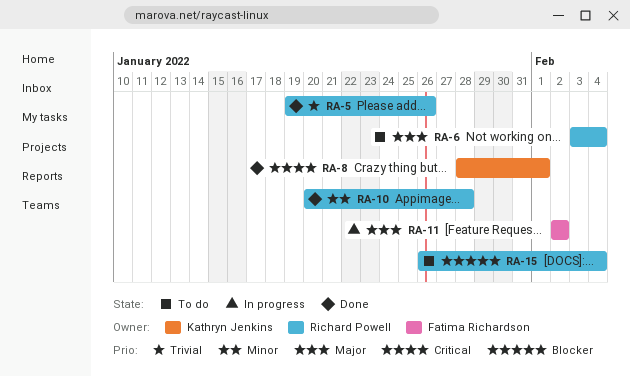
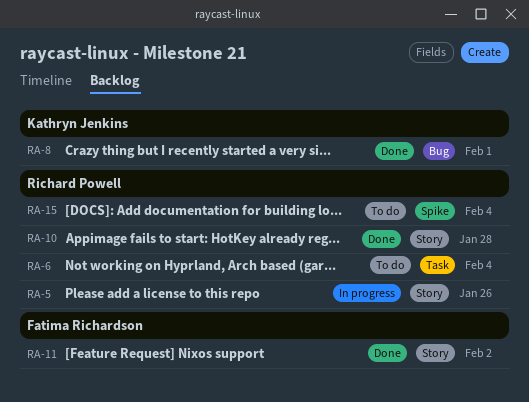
RA-5, status: Done -> In progress
RA-11, status: In progress -> Done

